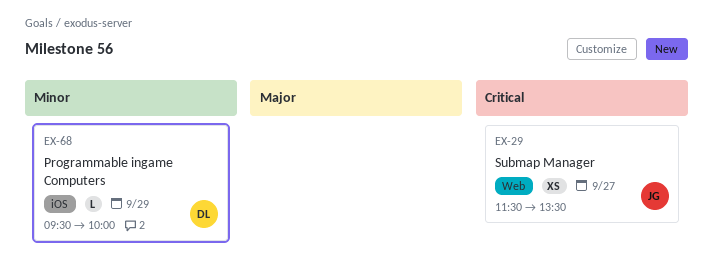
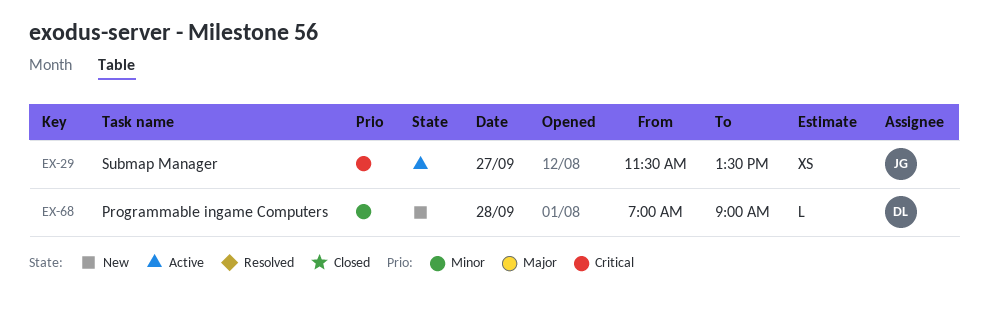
EX-68, day: Sep 29 -> Sep 28
EX-68, begins: 09:30 -> 07:00
EX-68, ends: 10:00 -> 09:00

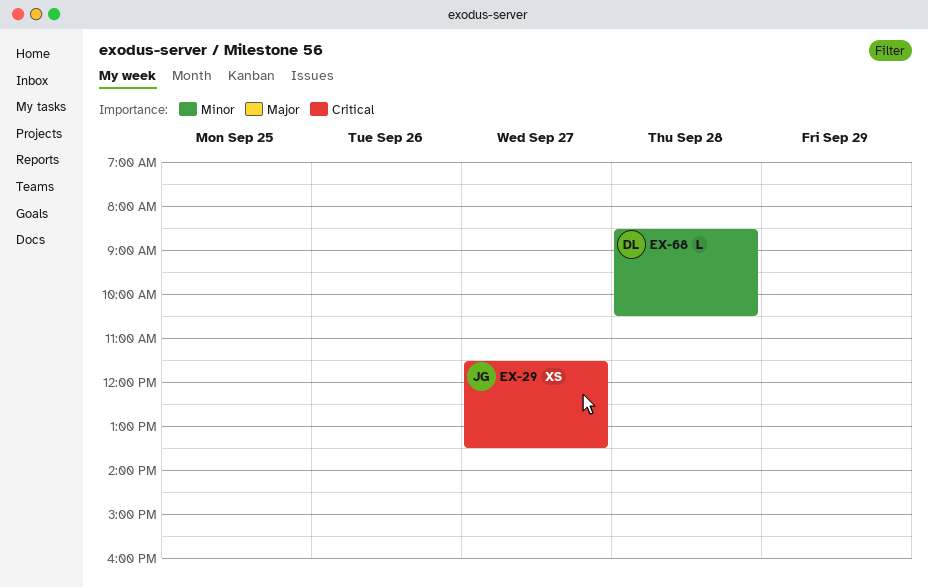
EX-68, begins: 07:00 -> 08:30
EX-68, ends: 09:00 -> 10:30

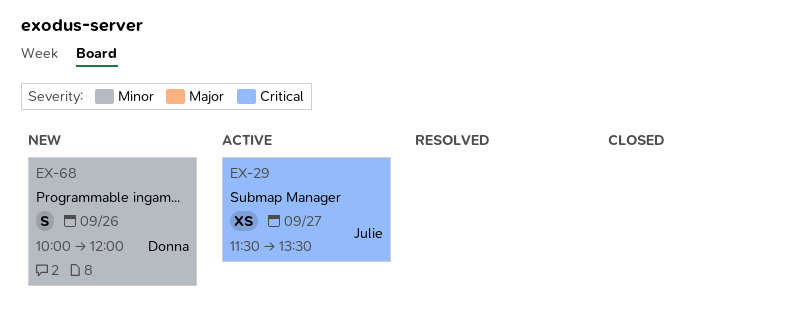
EX-68, estimate: L -> S
EX-68, day: Sep 28 -> Sep 26
EX-68, begins: 08:30 -> 10:00
EX-68, ends: 10:30 -> 12:00

